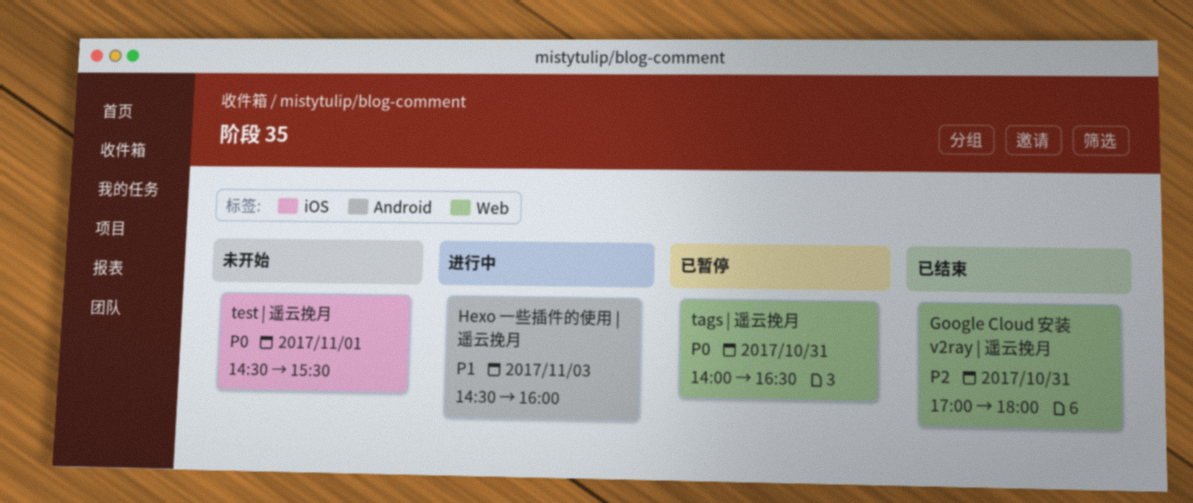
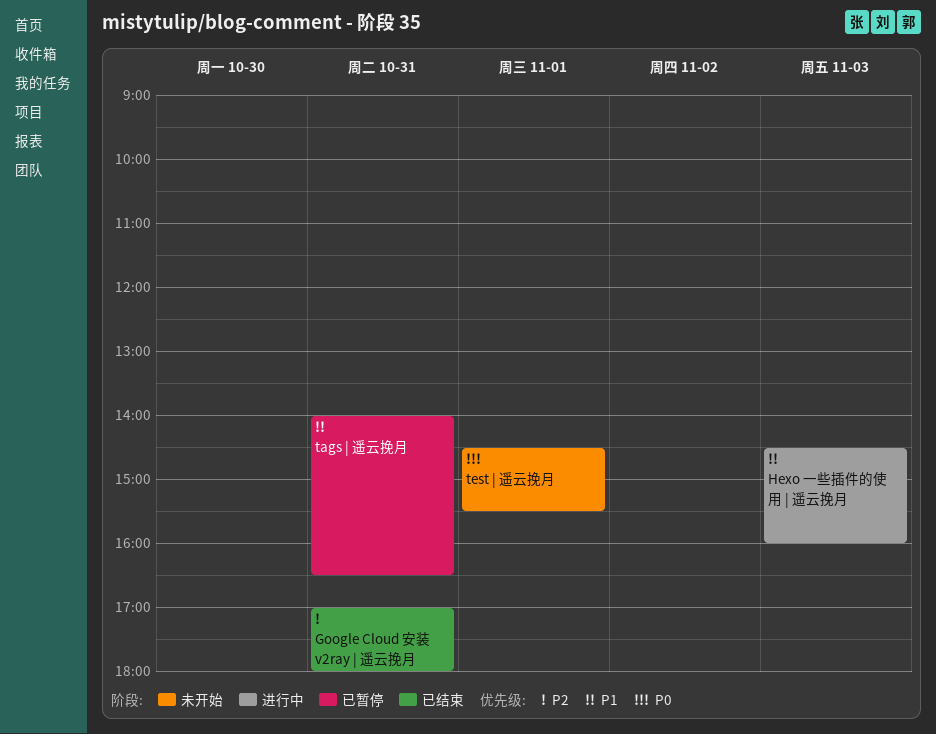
tags | 遥云挽月, priority: P0 -> P1

